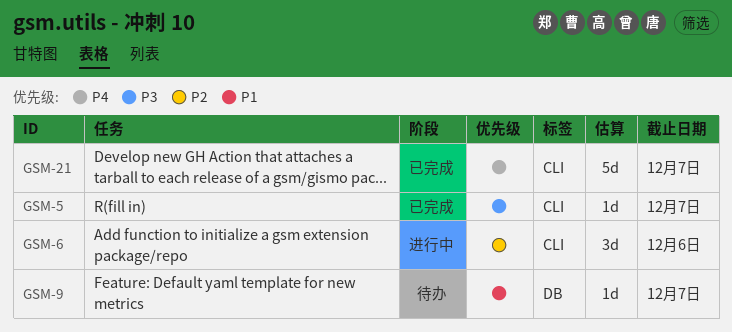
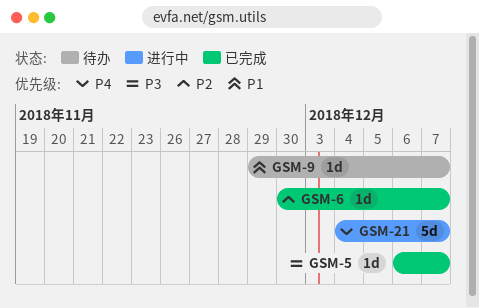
GSM-6, status: 进行中 -> 已完成
GSM-6, estimate: 3d -> 1d
GSM-6, due: Dec 6 -> Dec 7
GSM-21, status: 已完成 -> 进行中

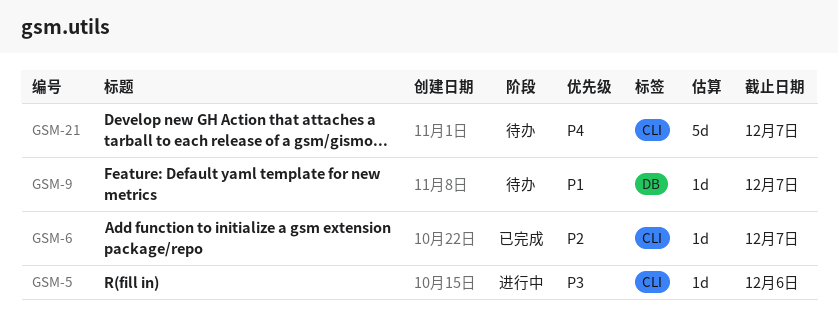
GSM-5, status: 已完成 -> 进行中
GSM-5, due: Dec 7 -> Dec 6
GSM-21, status: 进行中 -> 待办

